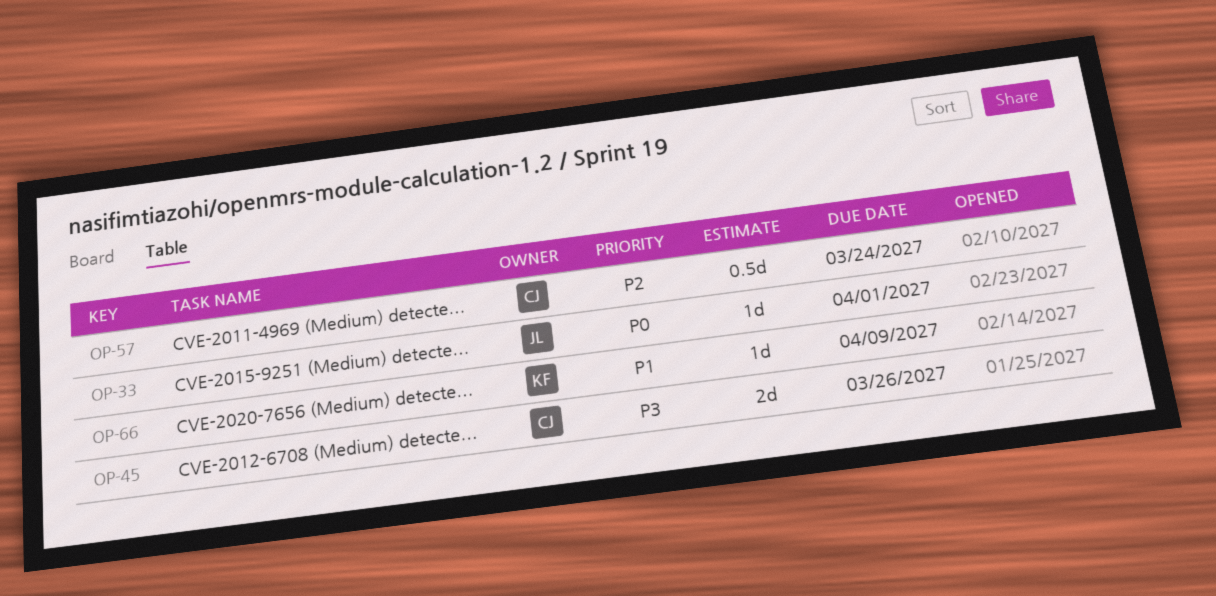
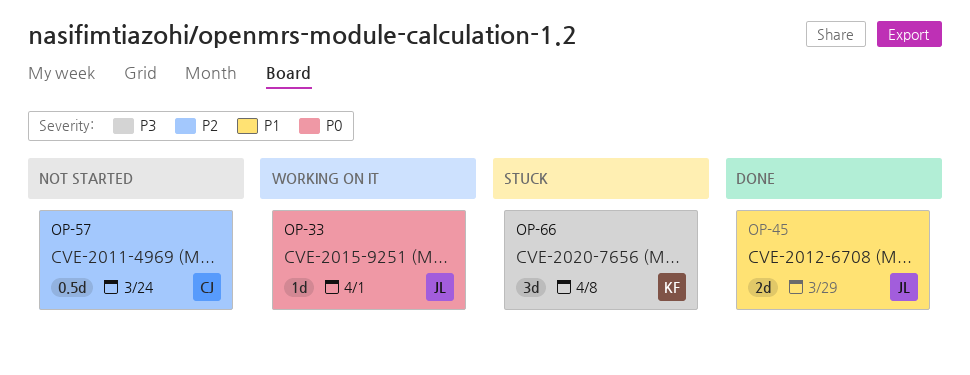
OP-45, owner: CJ -> JL
OP-45, priority: P3 -> P1
OP-45, due: Mar 26 -> Mar 29
OP-66, priority: P1 -> P3
OP-66, estimate: 1d -> 3d
OP-66, due: Apr 9 -> Apr 8

